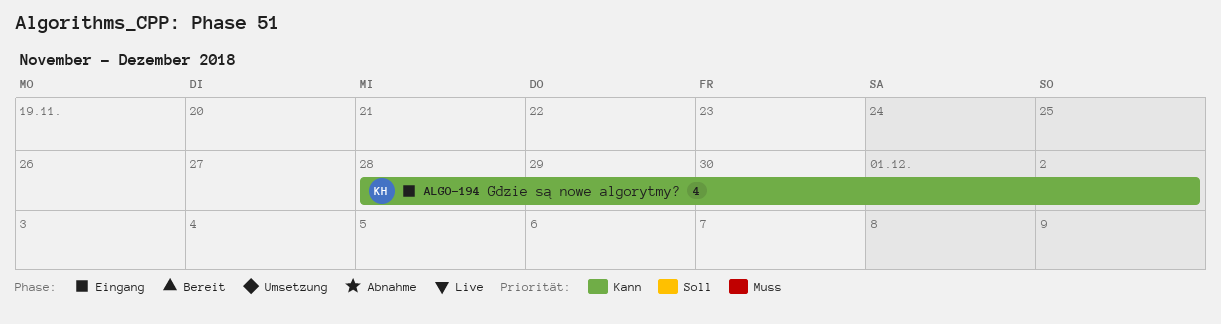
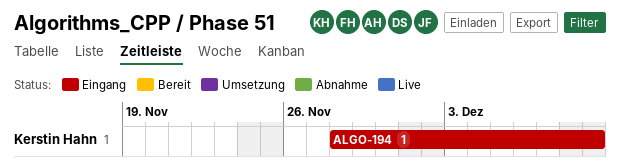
ALGO-194, estimate: 4 -> 1
ALGO-194, due: Dec 2 -> Dec 9

